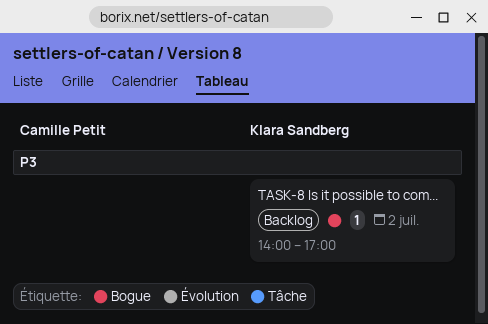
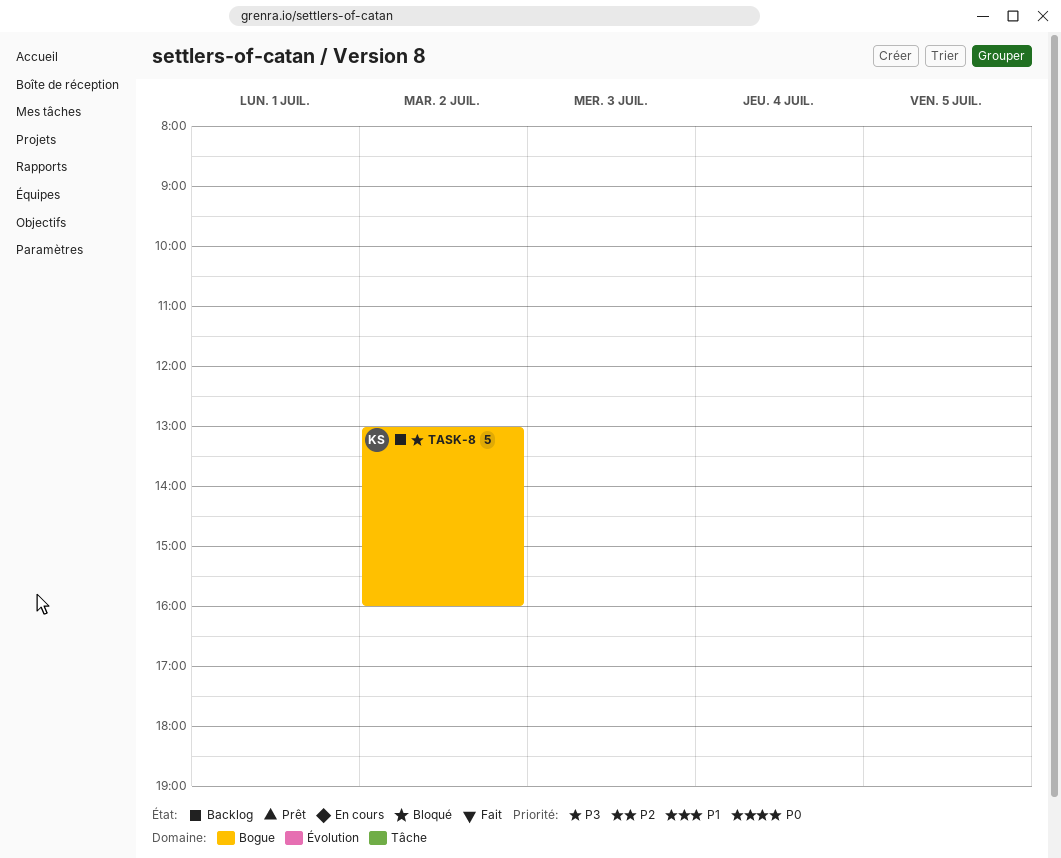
TASK-8, estimate: 1 -> 5
TASK-8, begins: 14:00 -> 13:00
TASK-8, ends: 17:00 -> 16:00

